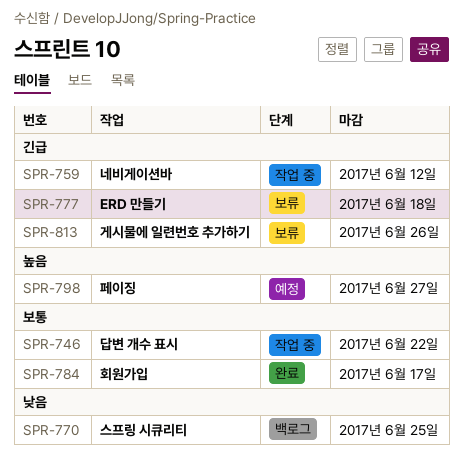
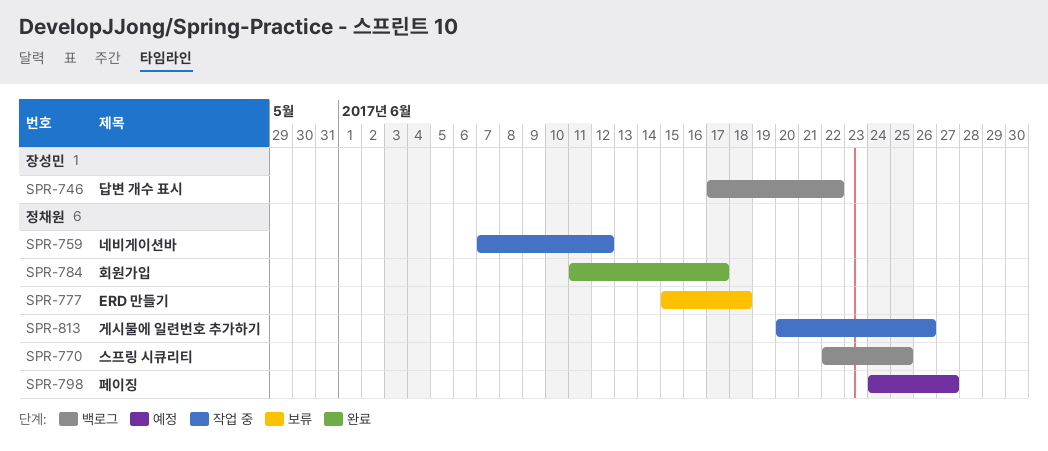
SPR-746, status: 작업 중 -> 백로그
SPR-813, status: 보류 -> 작업 중

